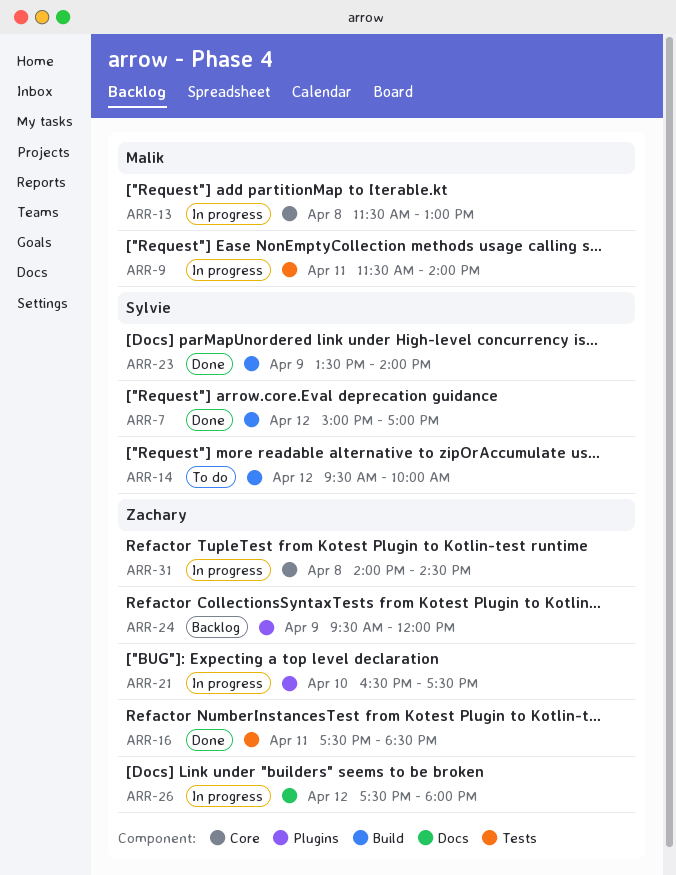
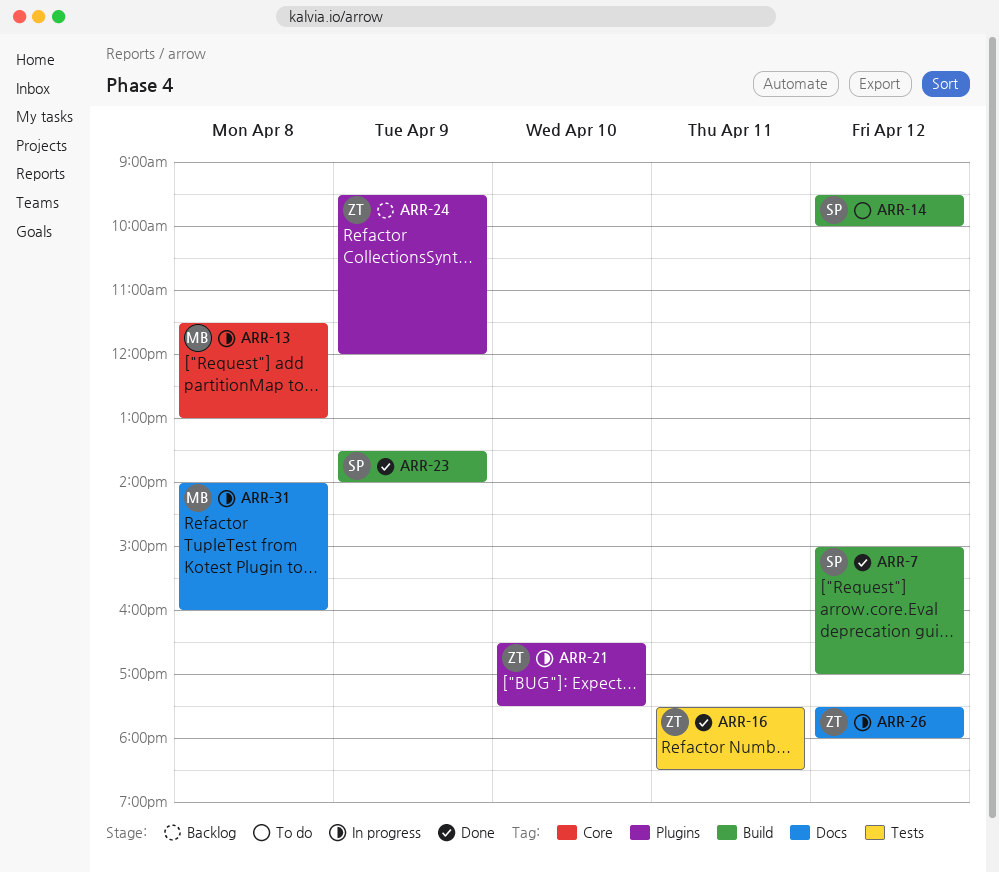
ARR-9: present -> none
ARR-31, owner: Zachary -> Malik
ARR-31, label: Core -> Docs
ARR-31, ends: 14:30 -> 16:00

